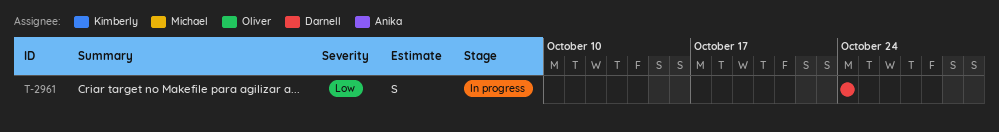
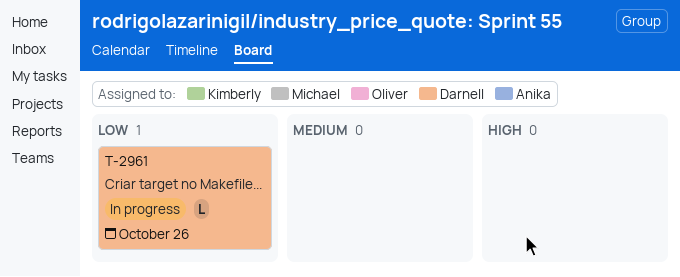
T-2961, estimate: S -> L
T-2961, due: Oct 24 -> Oct 26

